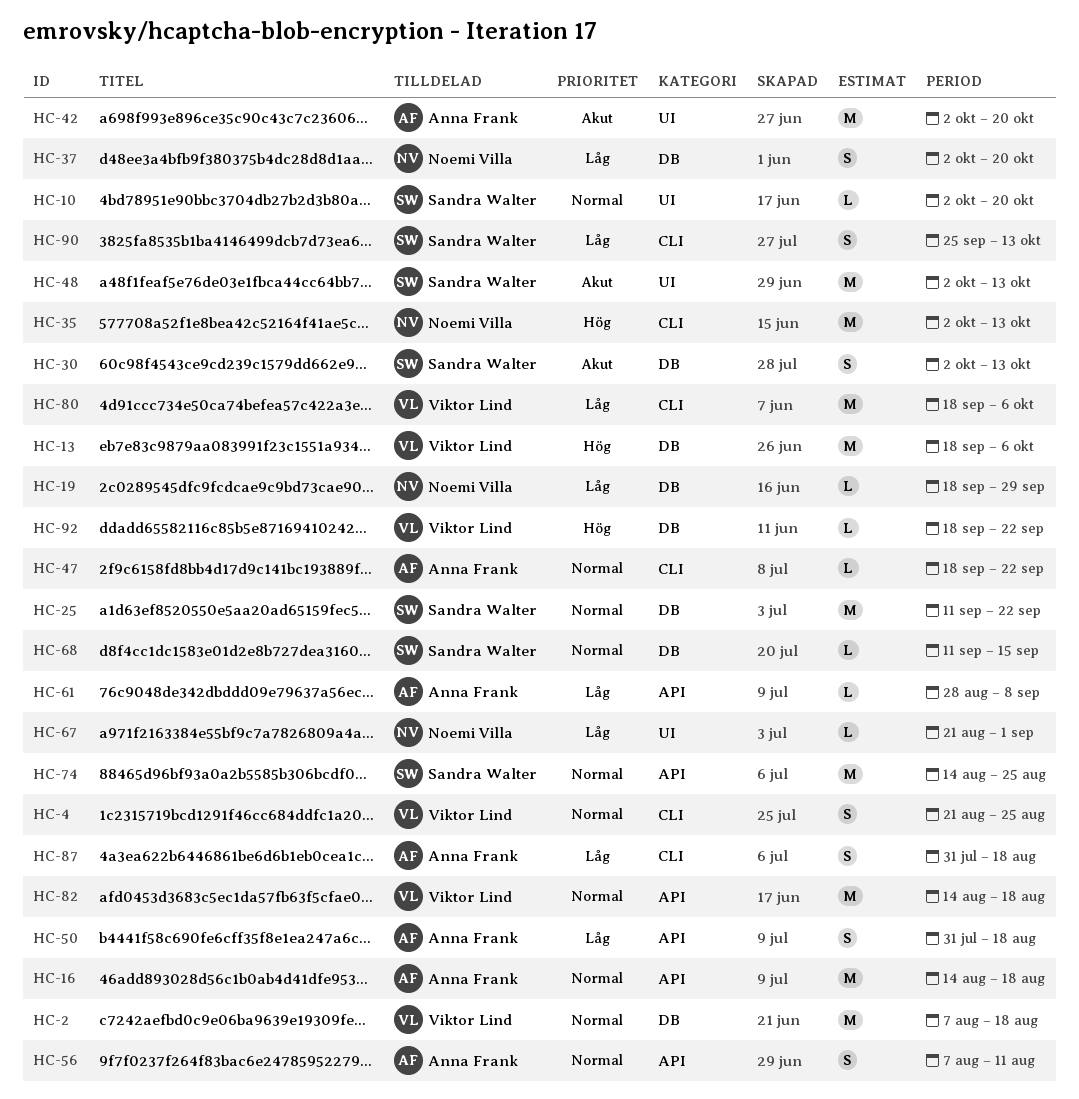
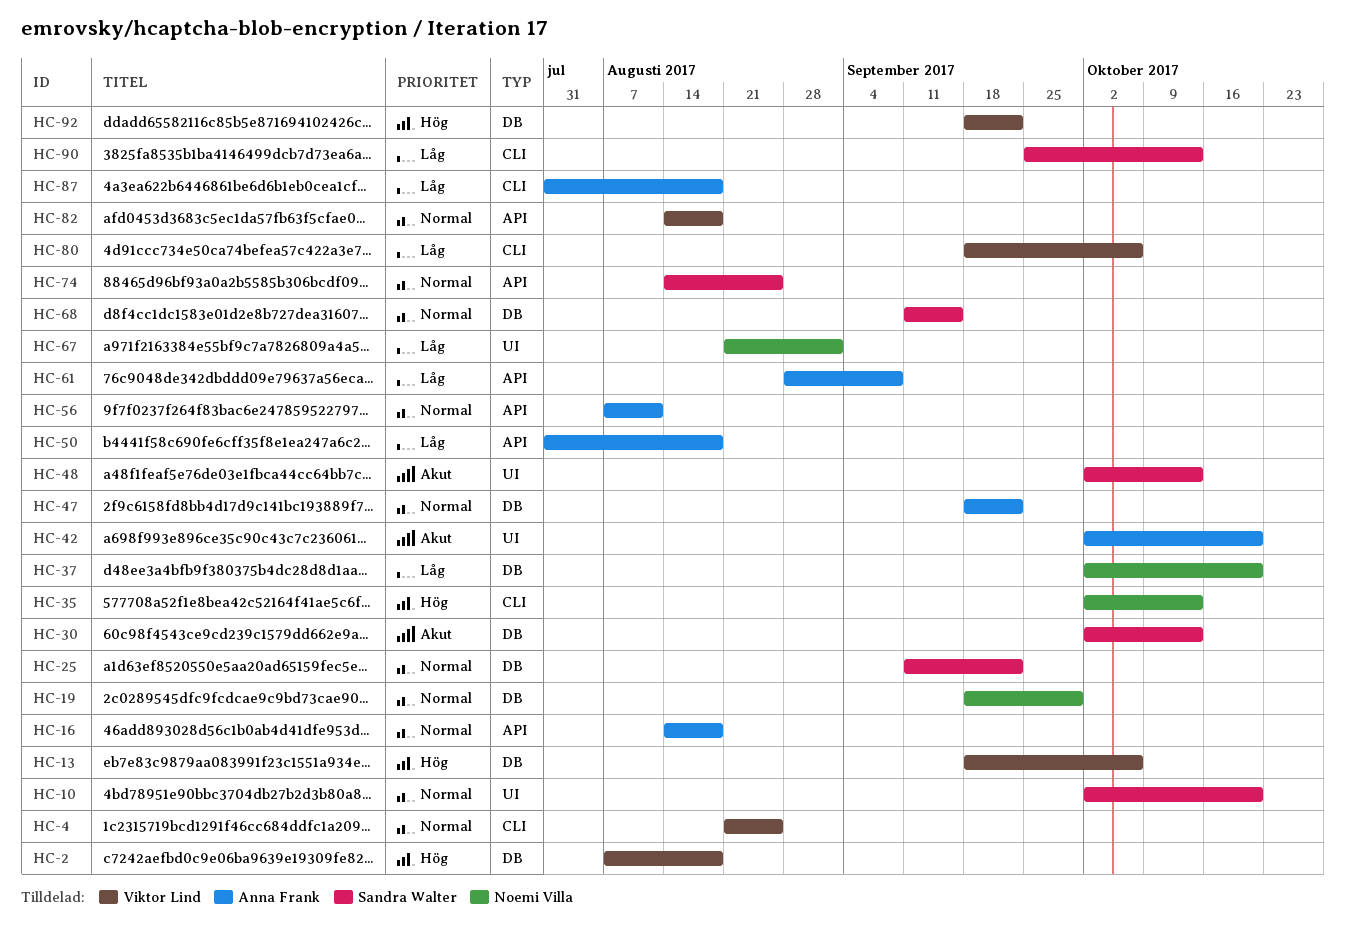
HC-2, priority: Normal -> Hög
HC-19, priority: Låg -> Normal
HC-47, label: CLI -> DB

